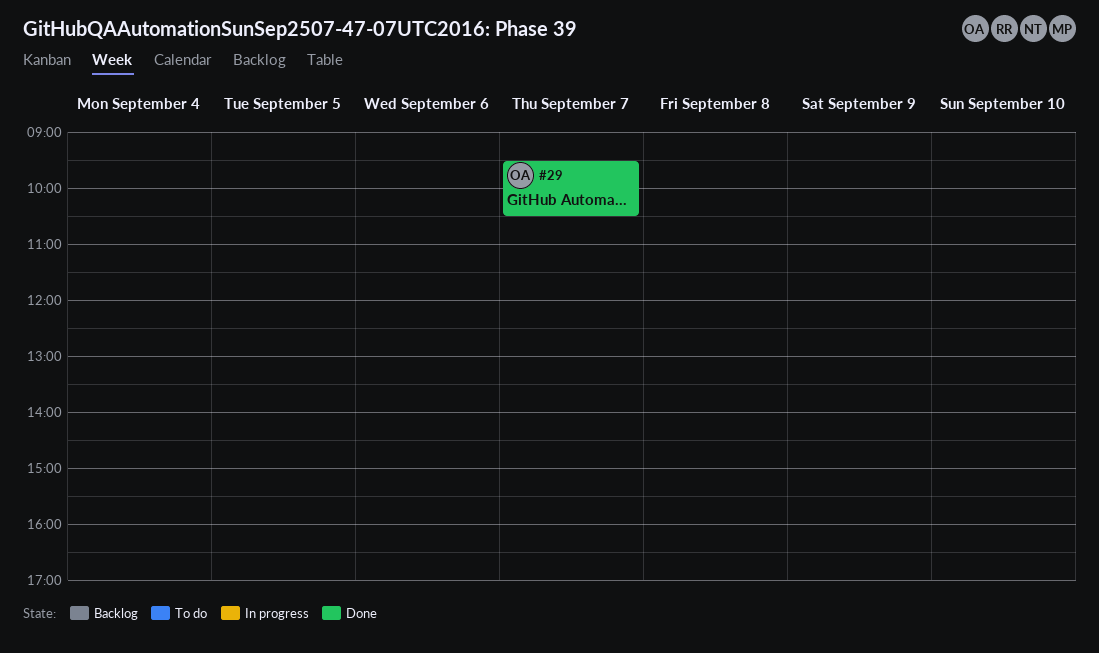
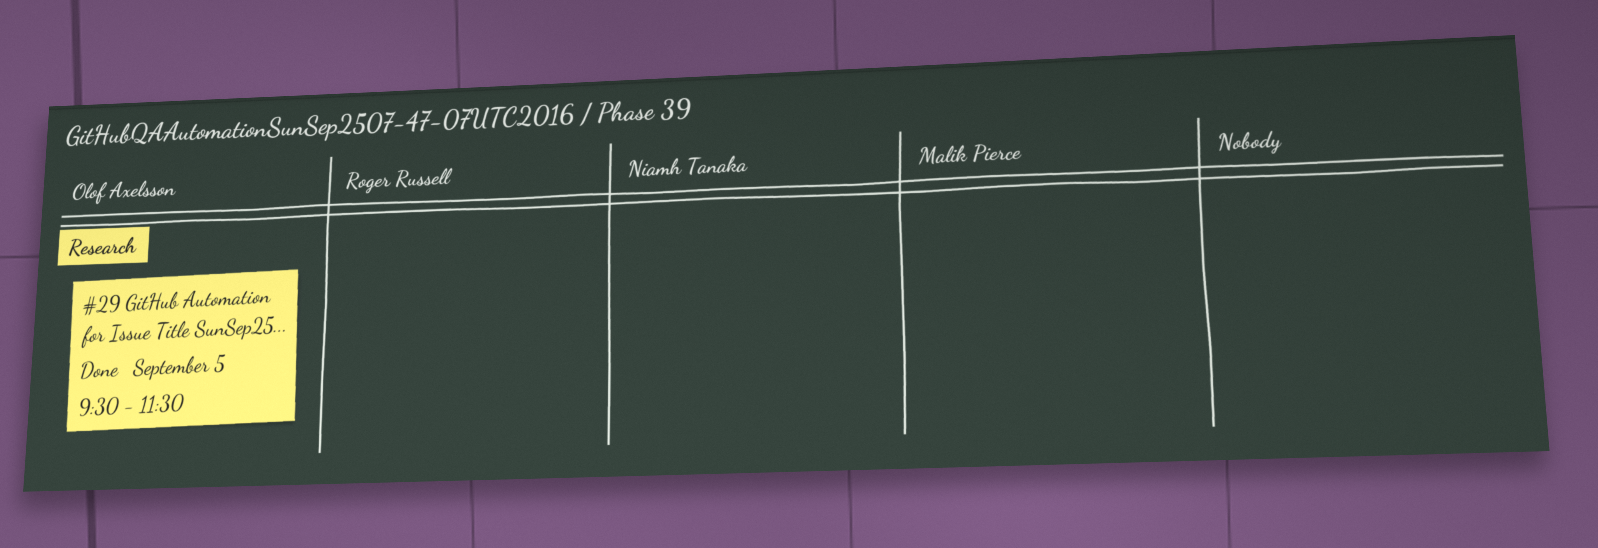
#29, day: Sep 7 -> Sep 5
#29, ends: 10:30 -> 11:30

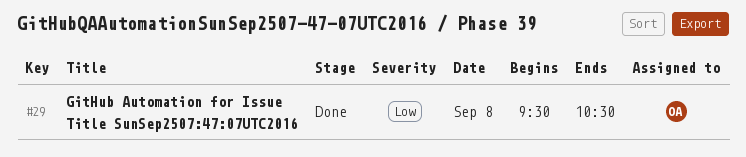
#29, day: Sep 5 -> Sep 8
#29, ends: 11:30 -> 10:30

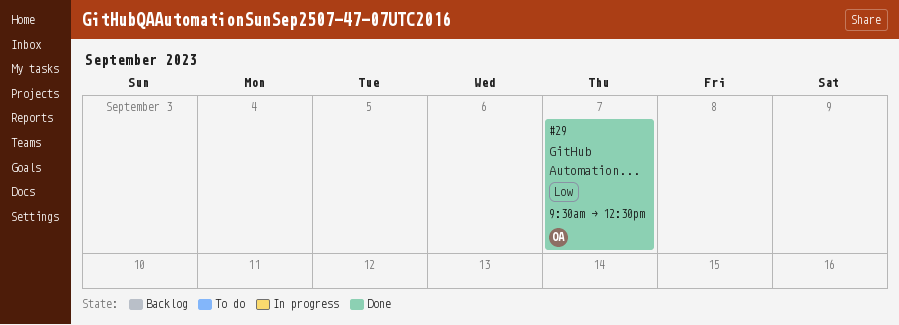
#29, day: Sep 8 -> Sep 7
#29, ends: 10:30 -> 12:30

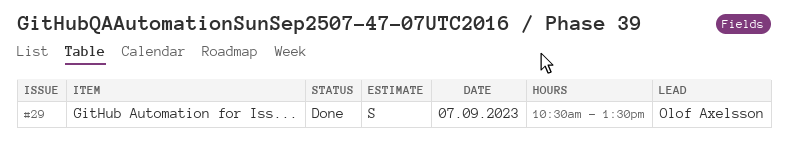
#29, begins: 09:30 -> 10:30
#29, ends: 12:30 -> 13:30

